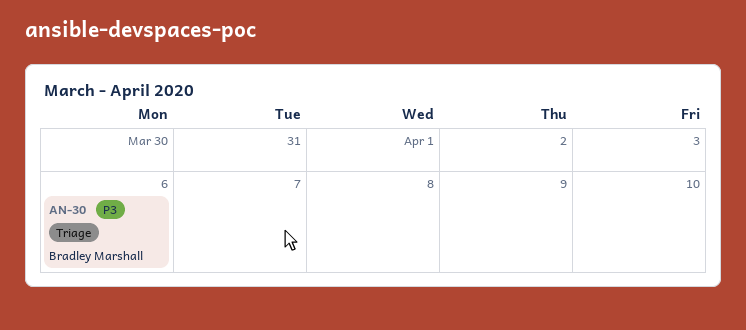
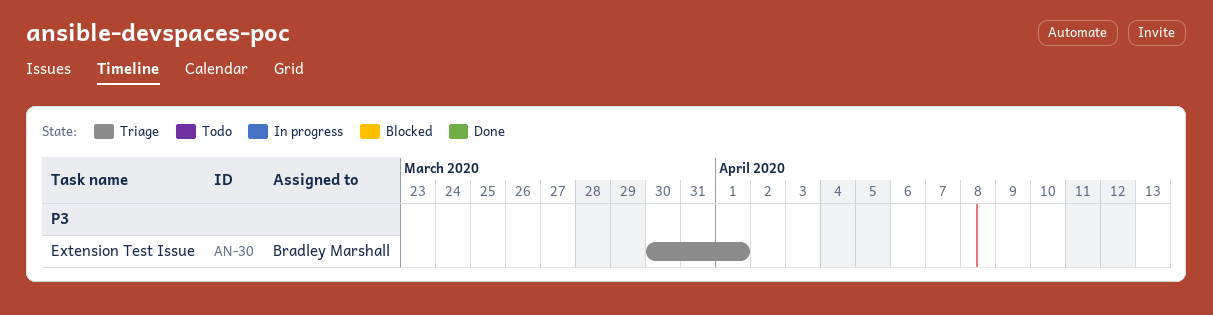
AN-30, due: Apr 6 -> Apr 1

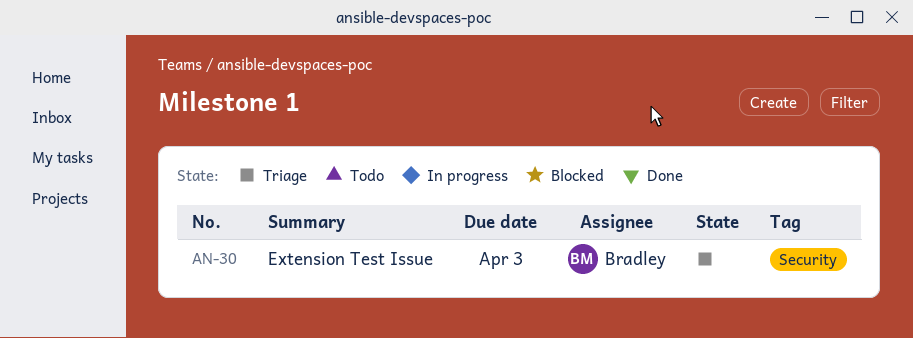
AN-30, due: Apr 1 -> Apr 3

